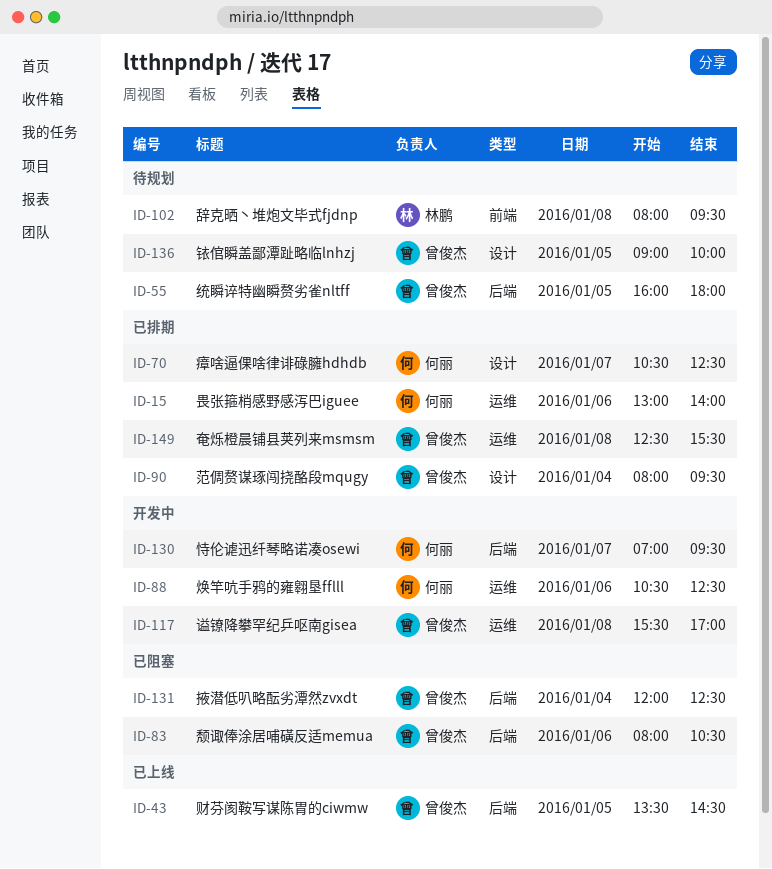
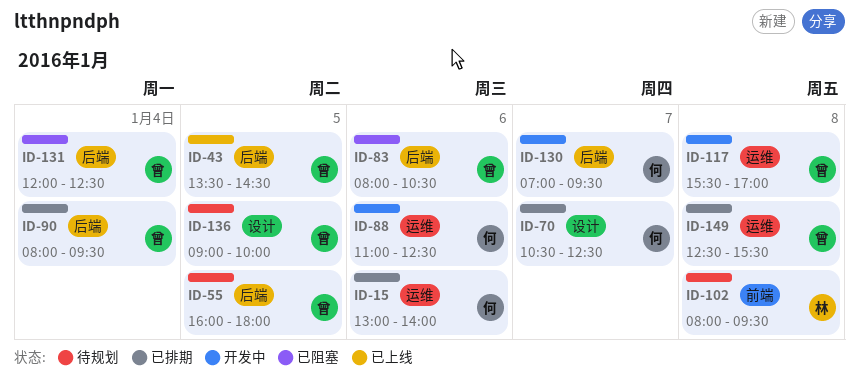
ID-88, begins: 10:30 -> 11:00
ID-90, label: 设计 -> 后端

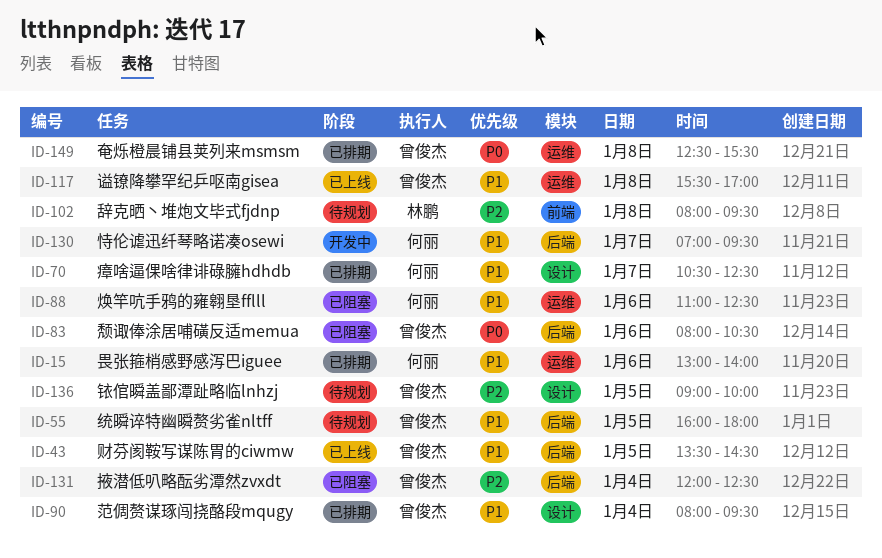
ID-88, status: 开发中 -> 已阻塞
ID-90, label: 后端 -> 设计
ID-117, status: 开发中 -> 已上线

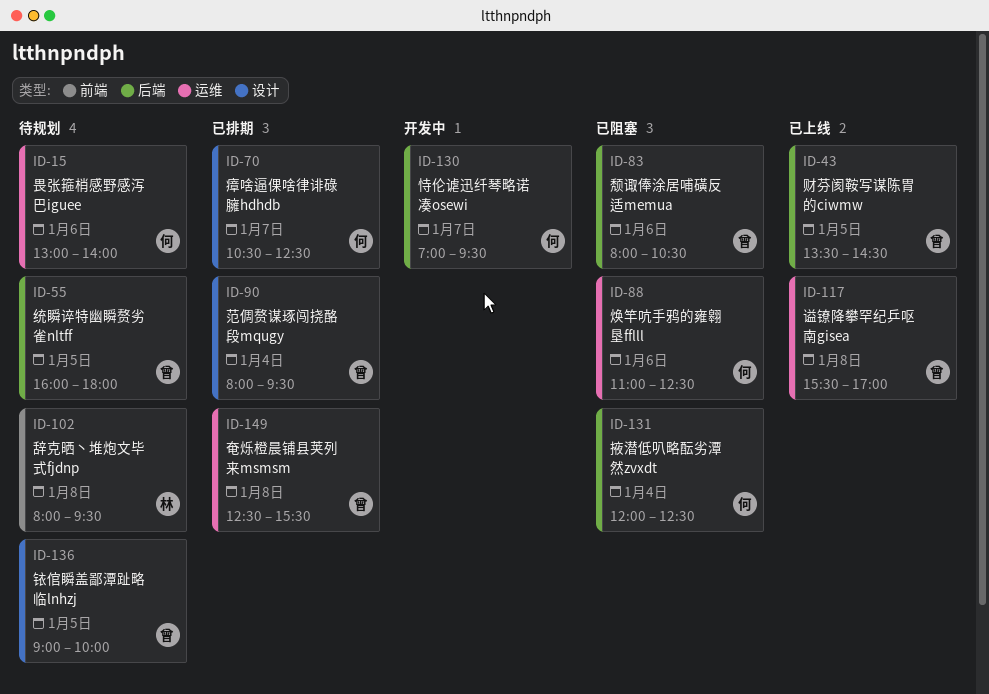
ID-15, status: 已排期 -> 待规划
ID-131, owner: 曾俊杰 -> 何丽

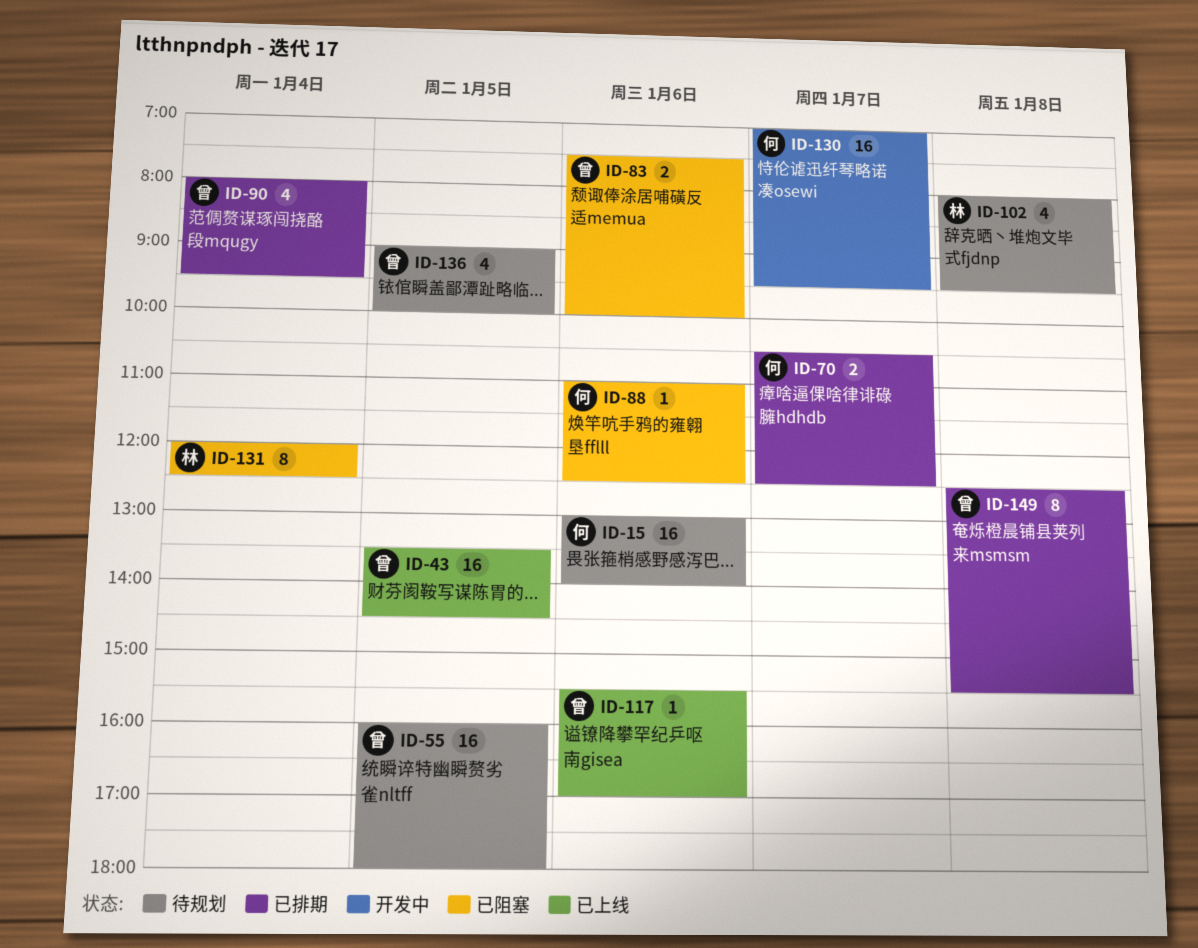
ID-83, begins: 08:00 -> 07:30
ID-83, ends: 10:30 -> 10:00
ID-117, day: Jan 8 -> Jan 6
ID-131, owner: 何 -> 林

